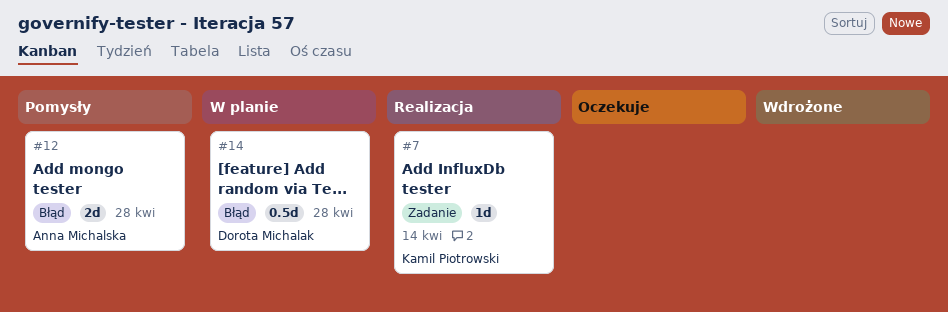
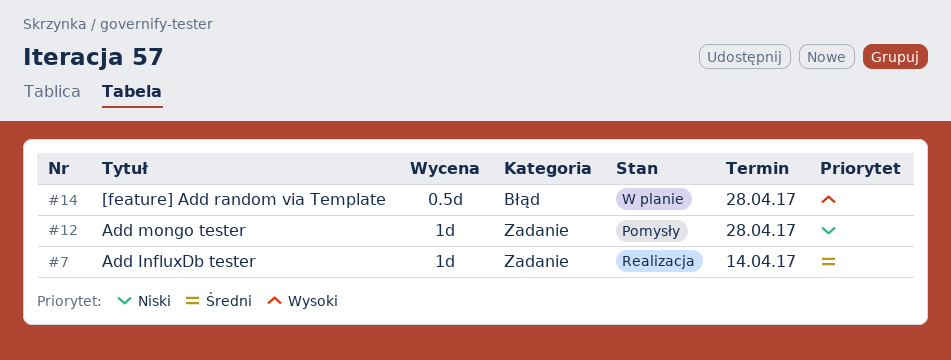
#12, label: Błąd -> Zadanie
#12, estimate: 2d -> 1d

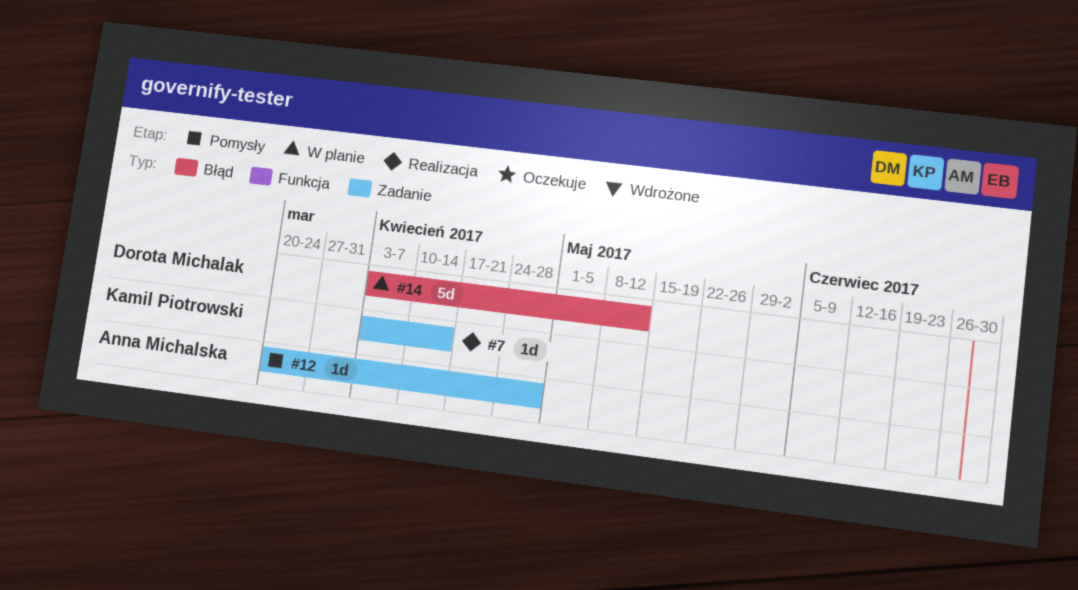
#14, estimate: 0.5d -> 5d
#14, due: Apr 28 -> May 12

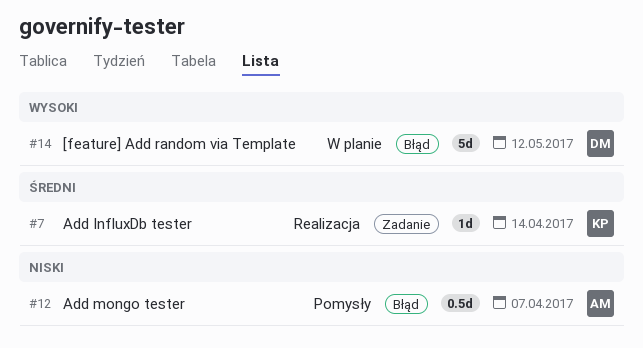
#12, label: Zadanie -> Błąd
#12, estimate: 1d -> 0.5d
#12, due: Apr 28 -> Apr 7

